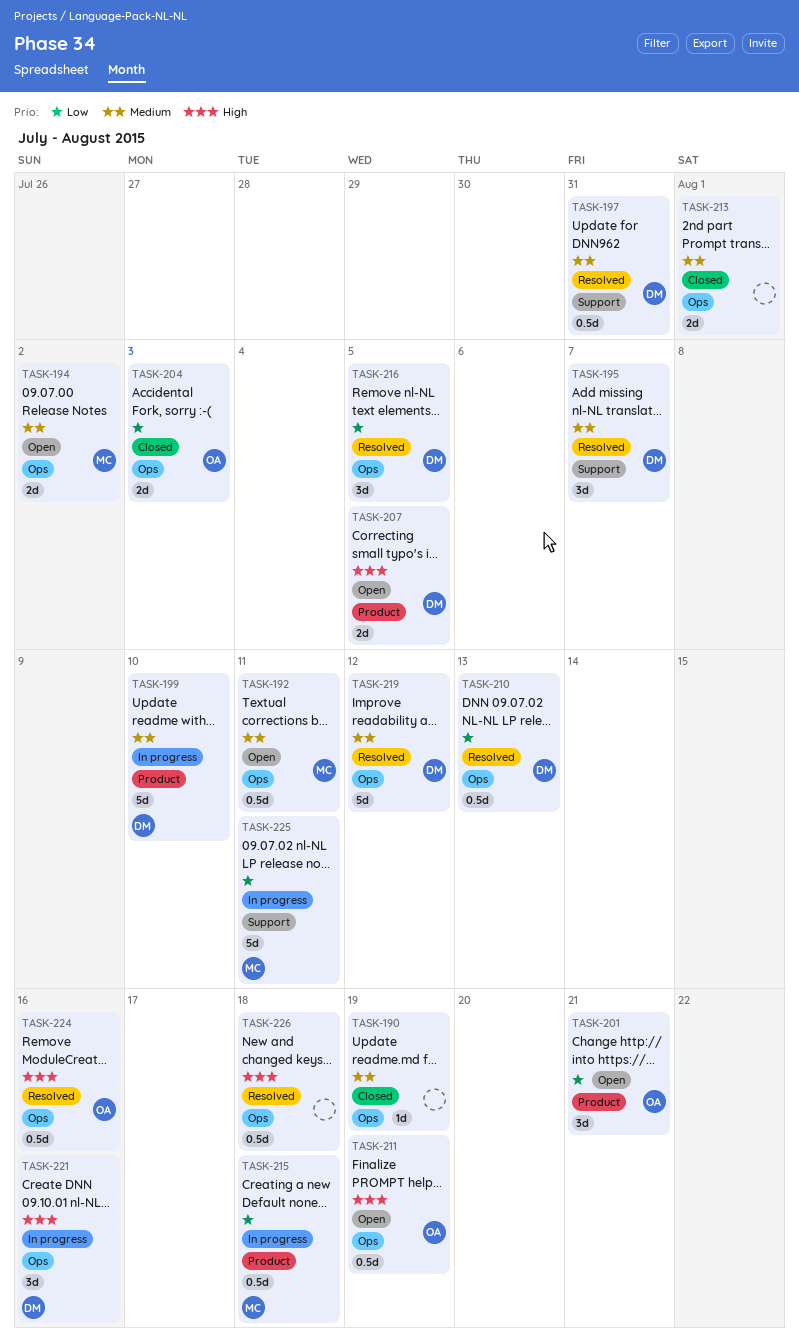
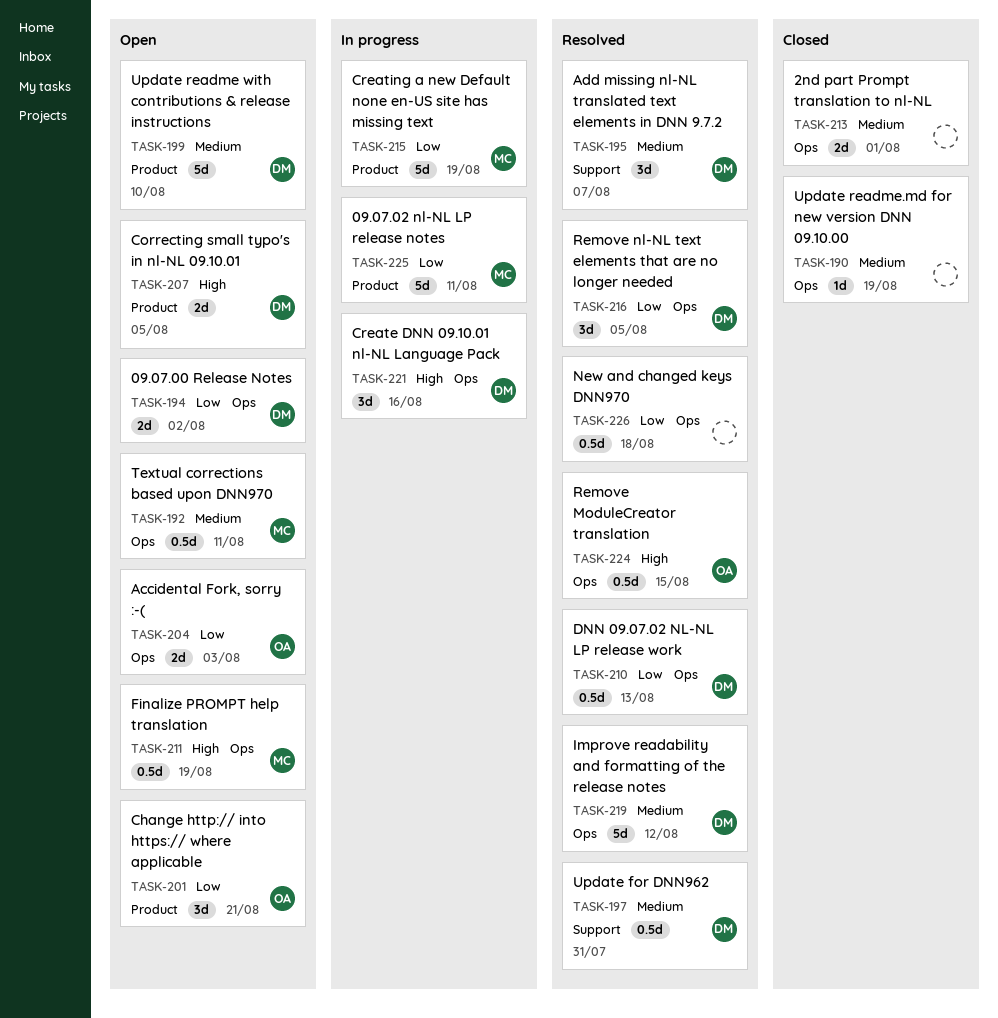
TASK-194, owner: MC -> DM
TASK-194, priority: Medium -> Low
TASK-199, status: In progress -> Open
TASK-204, status: Closed -> Open
TASK-211, owner: OA -> MC
TASK-215, estimate: 0.5d -> 5d
TASK-215, due: Aug 18 -> Aug 19
TASK-224, due: Aug 16 -> Aug 15
TASK-225, label: Support -> Product
TASK-226, priority: High -> Low

